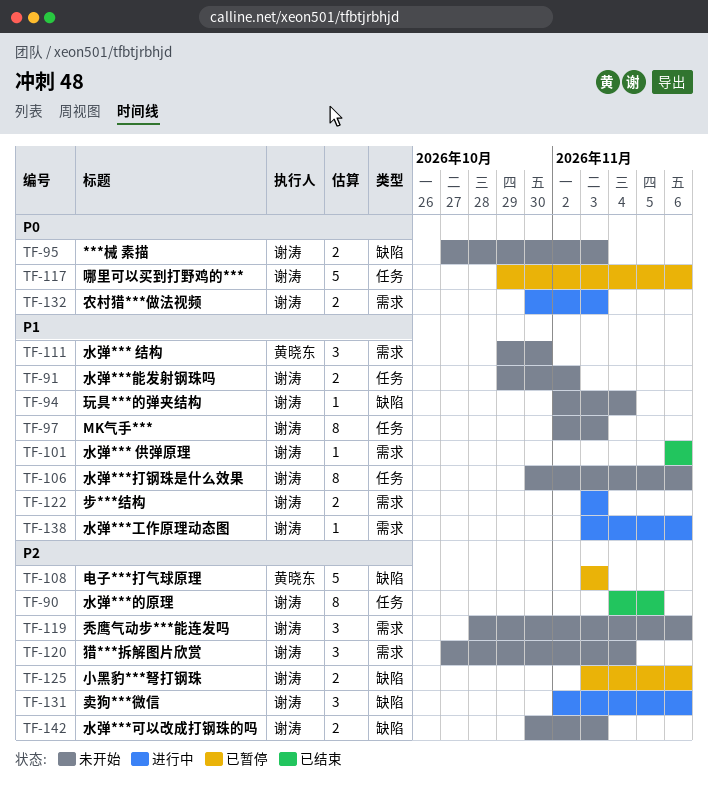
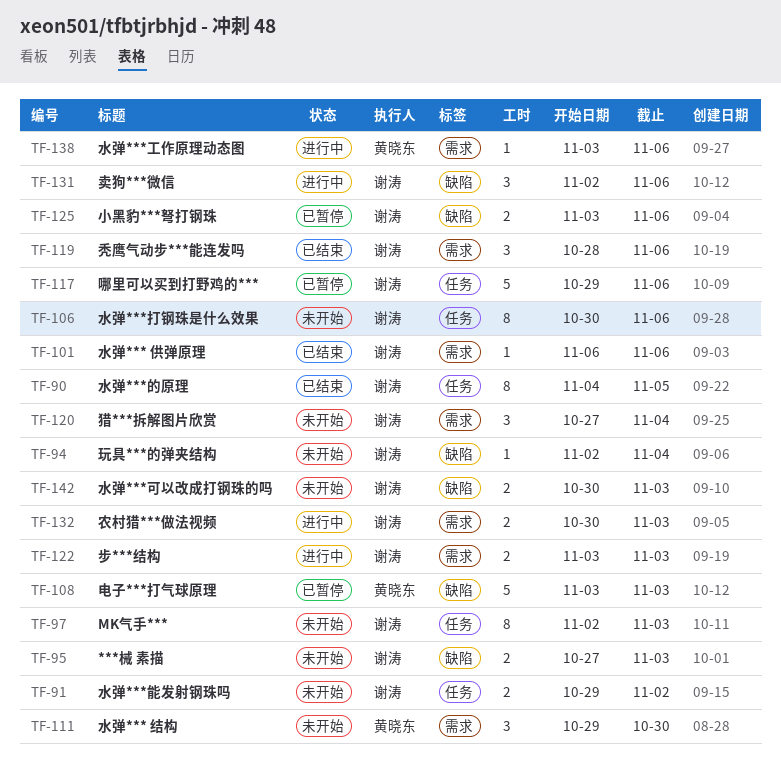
TF-119, status: 未开始 -> 已结束
TF-138, owner: 谢涛 -> 黄晓东

